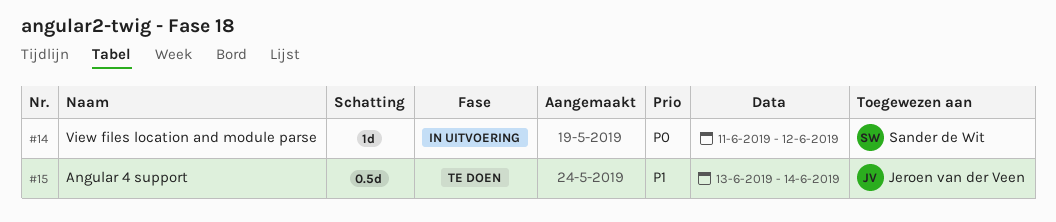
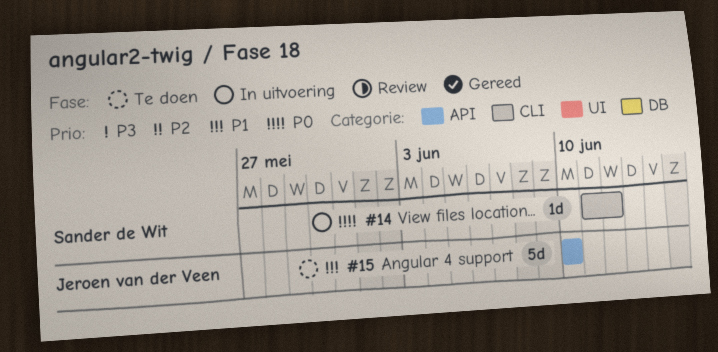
#15, estimate: 0.5d -> 5d
#15, start: Jun 13 -> Jun 10
#15, due: Jun 14 -> Jun 10

